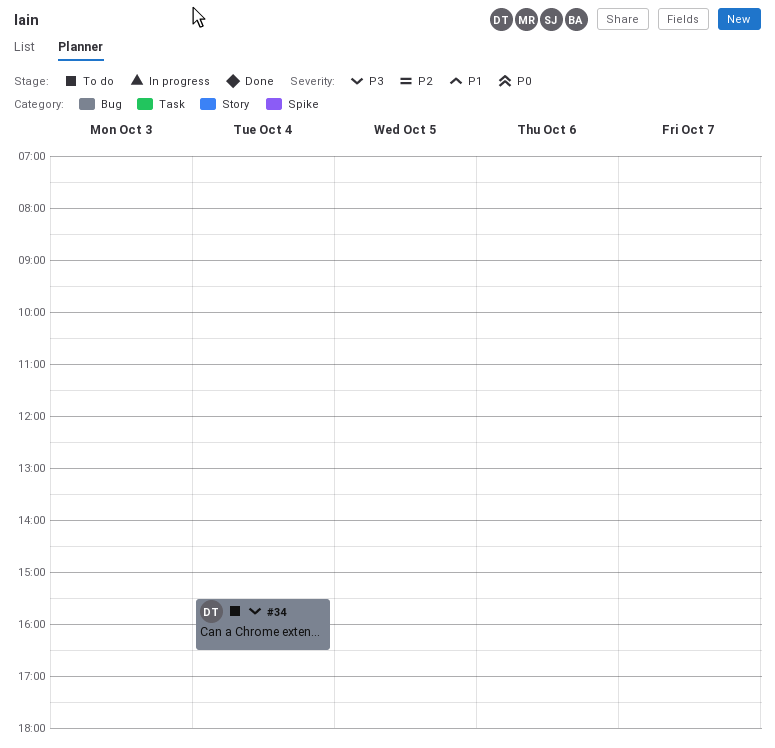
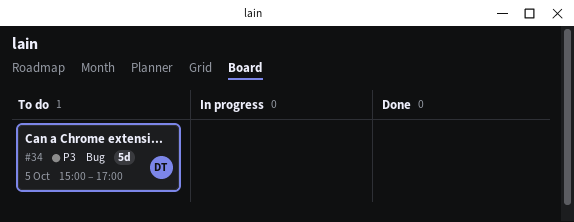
#34, day: Oct 4 -> Oct 5
#34, begins: 15:30 -> 15:00
#34, ends: 16:30 -> 17:00

